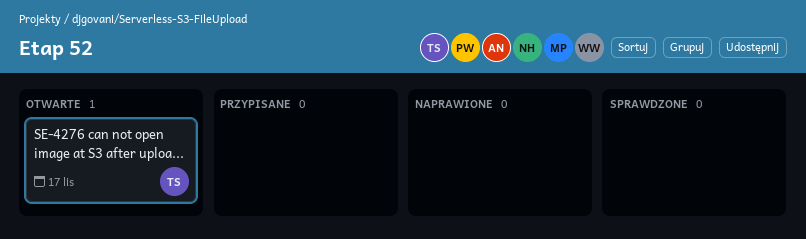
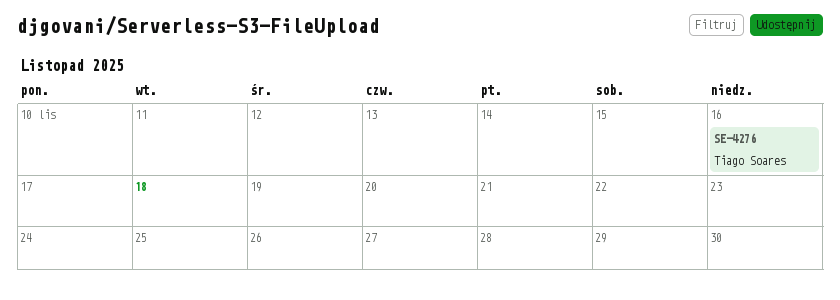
SE-4276, due: Nov 17 -> Nov 16

